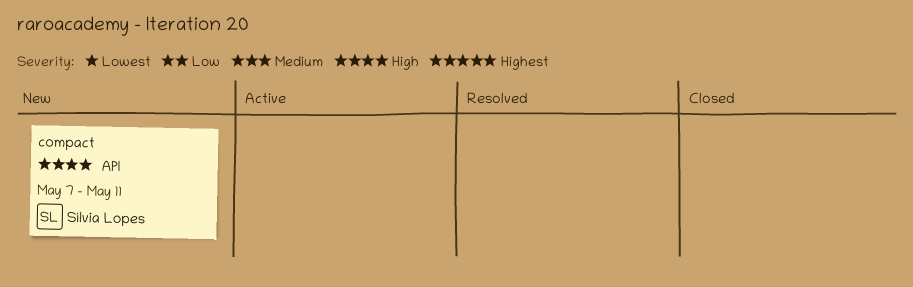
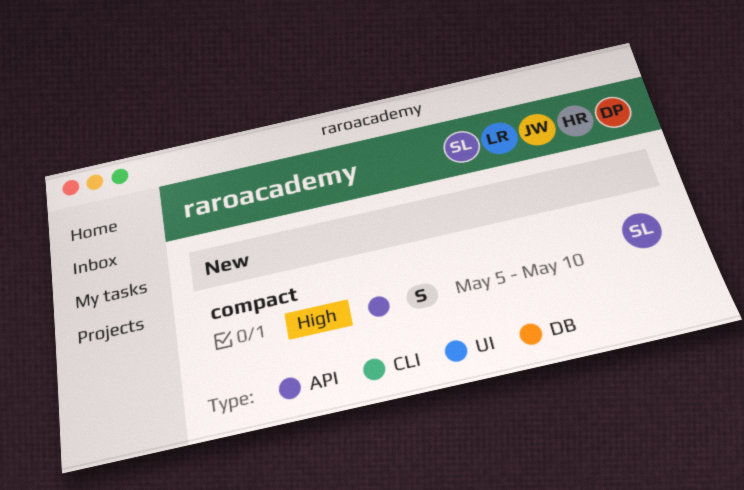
compact, start: May 7 -> May 5
compact, due: May 11 -> May 10

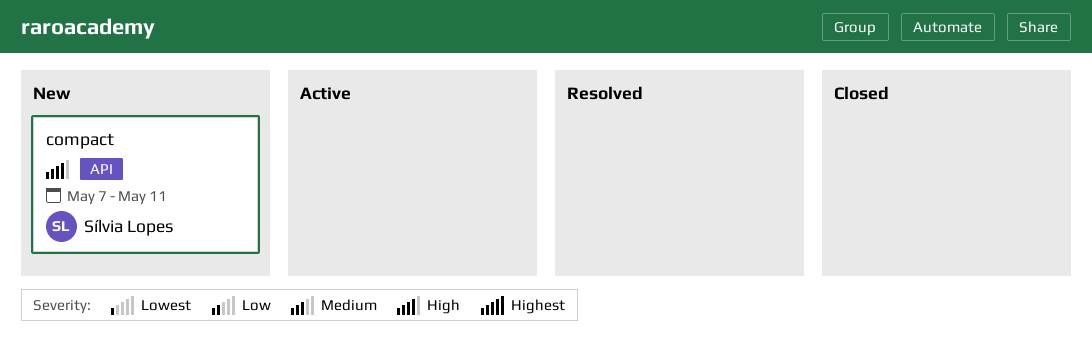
compact, start: May 5 -> May 7
compact, due: May 10 -> May 11

